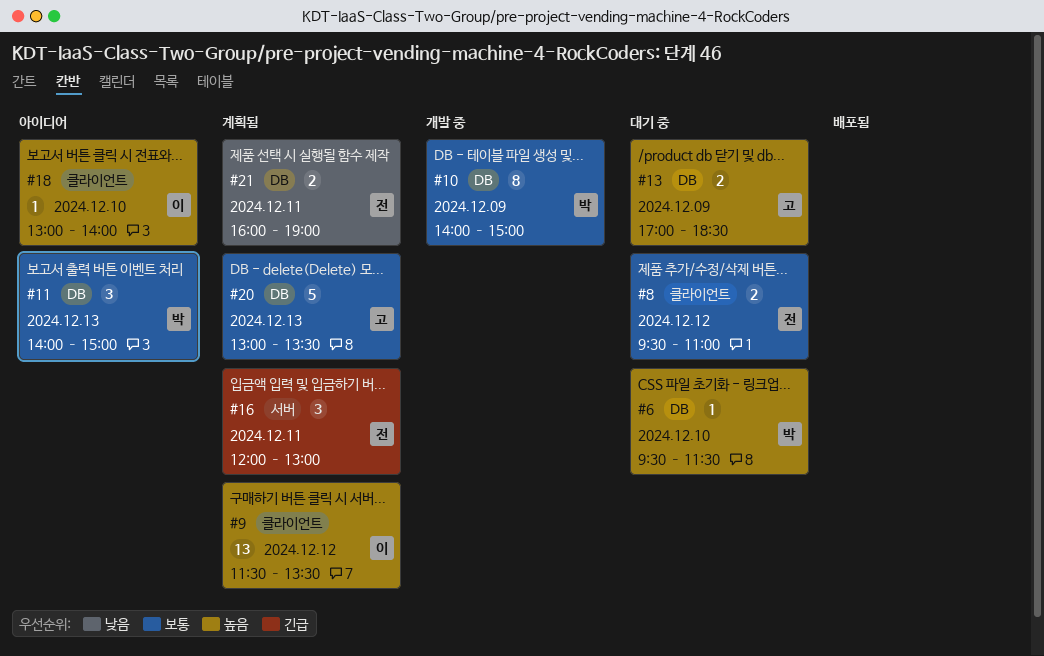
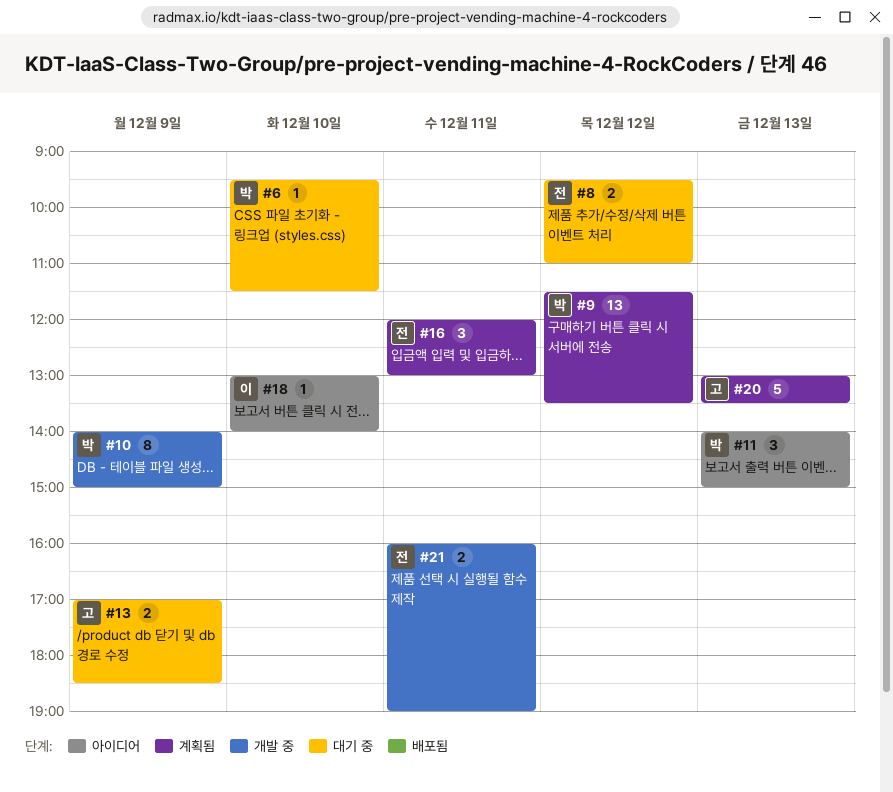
#9, owner: 이 -> 박
#21, status: 계획됨 -> 개발 중

